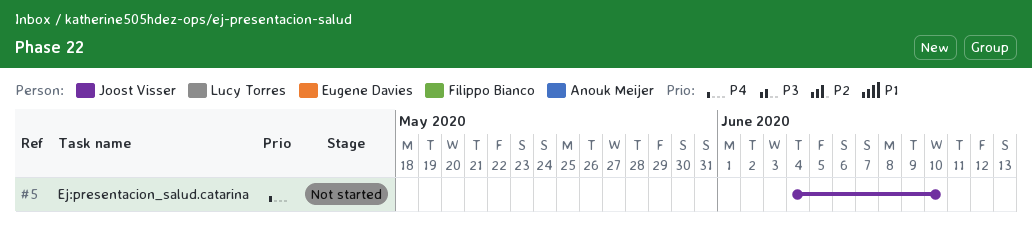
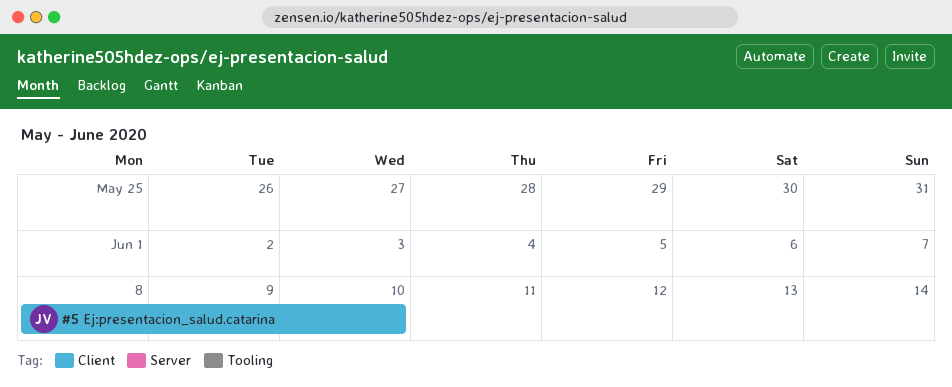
#5, start: Jun 4 -> Jun 8

